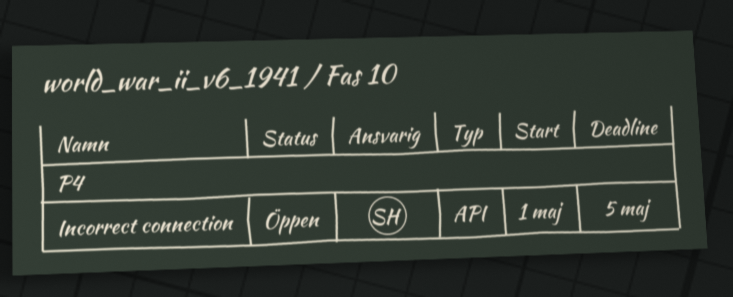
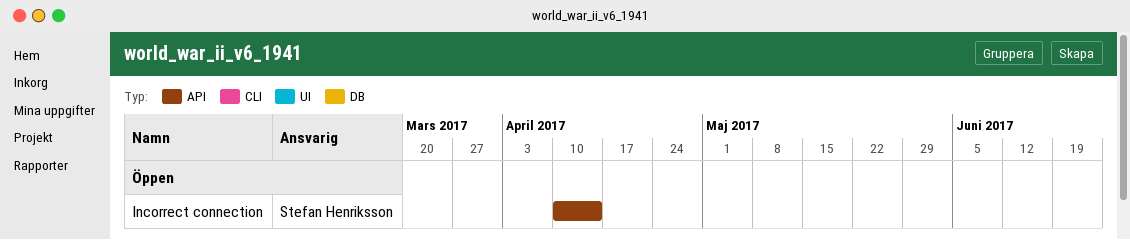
Incorrect connection, start: May 1 -> Apr 10
Incorrect connection, due: May 5 -> Apr 14

